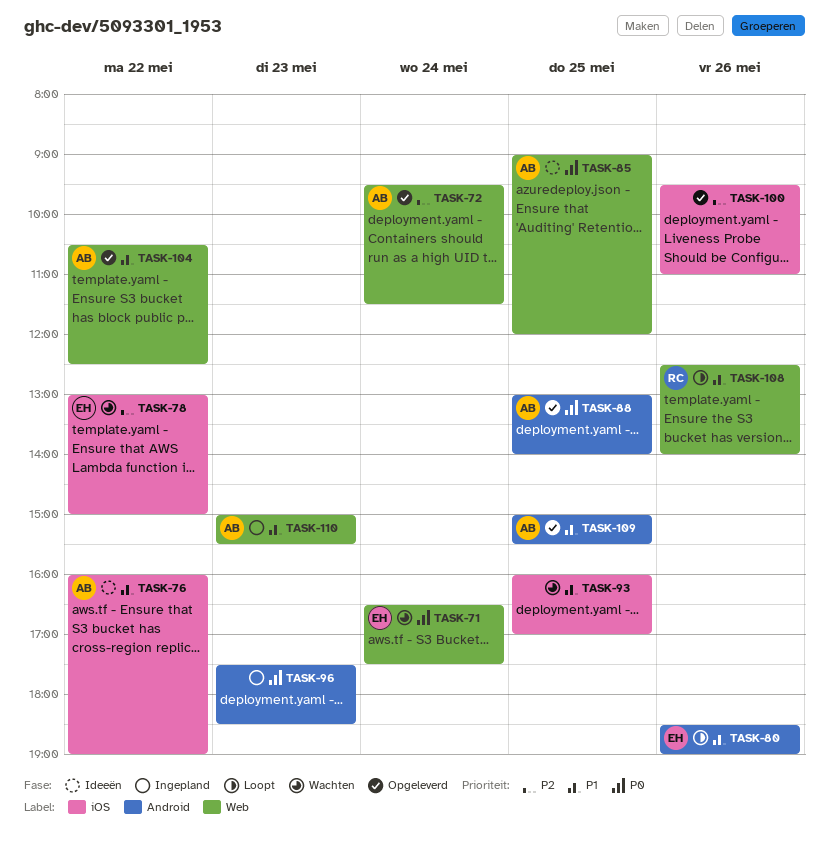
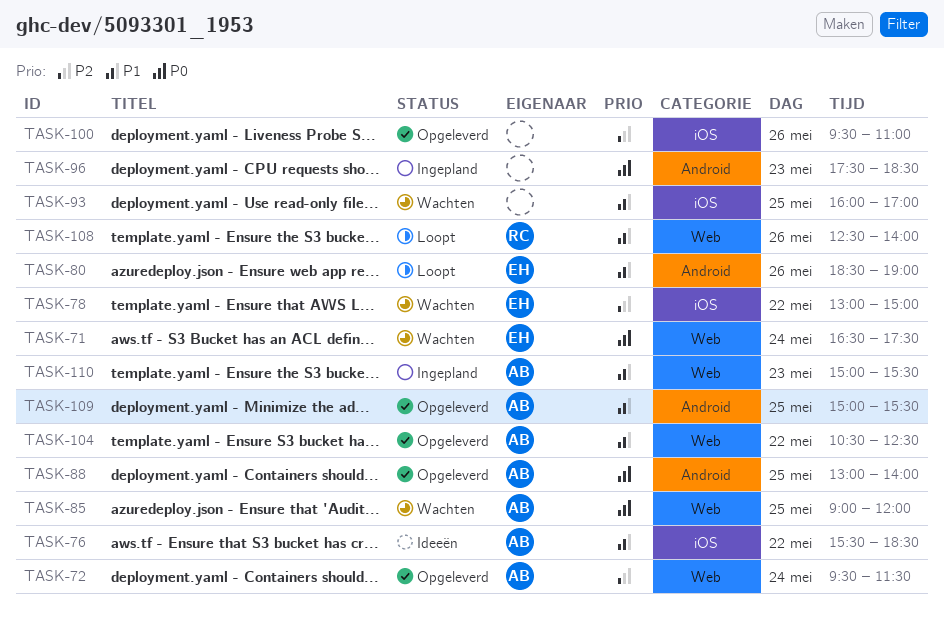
TASK-76, begins: 16:00 -> 15:30
TASK-76, ends: 19:00 -> 18:30
TASK-85, status: Ideeën -> Wachten

